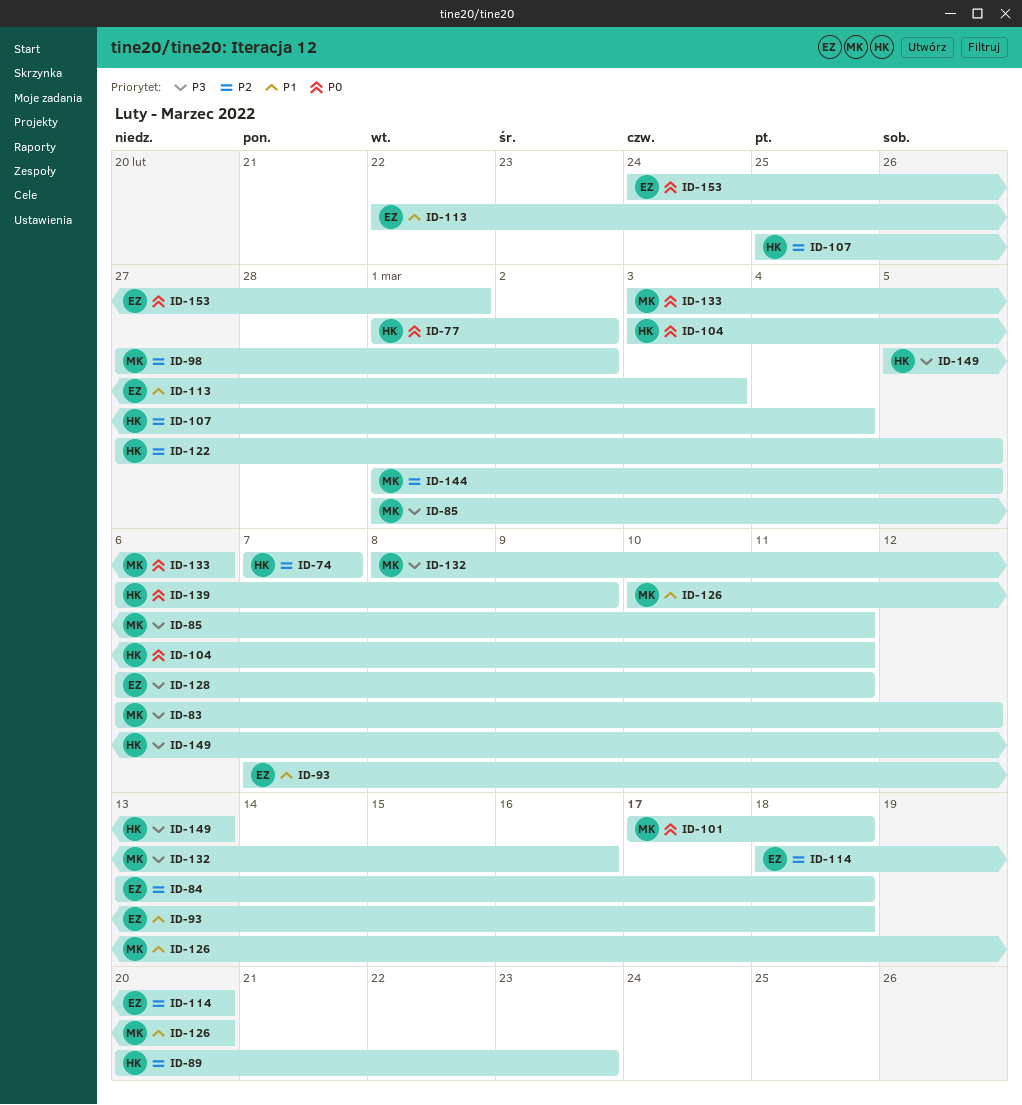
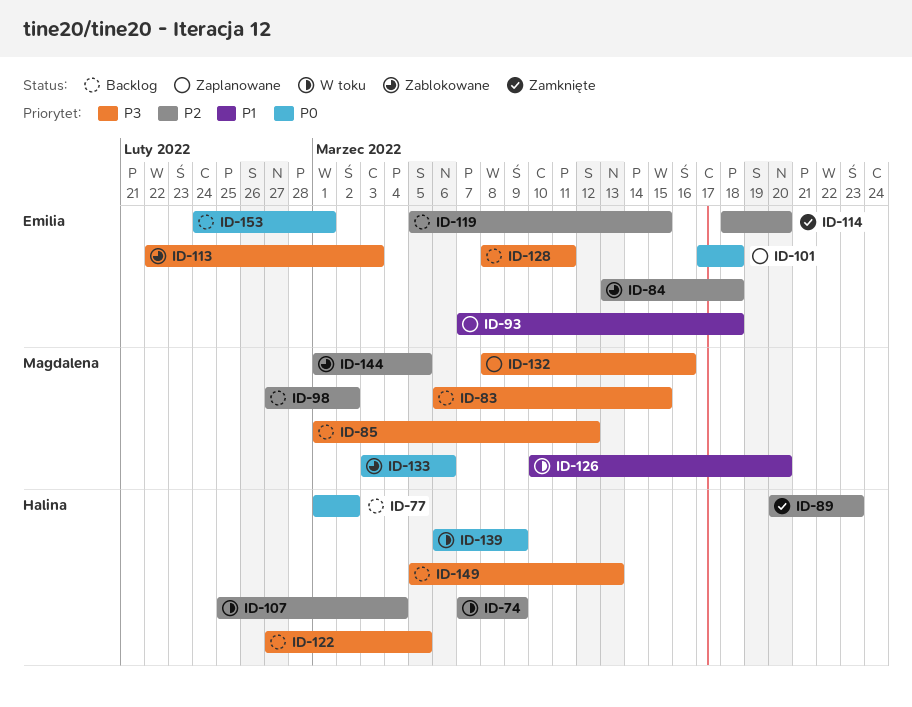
ID-74, due: Mar 7 -> Mar 9
ID-83, due: Mar 12 -> Mar 15
ID-85, due: Mar 11 -> Mar 12
ID-101, owner: Magdalena -> Emilia
ID-104: present -> none
ID-113, priority: P1 -> P3
ID-119: none -> present
ID-122, priority: P2 -> P3
ID-128, start: Mar 6 -> Mar 8

